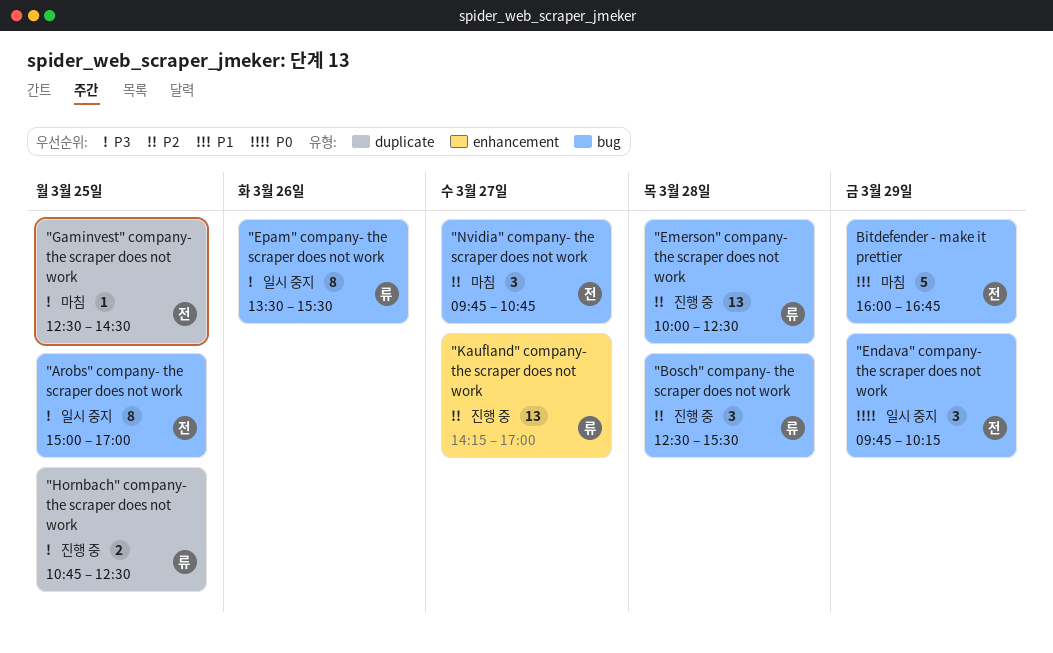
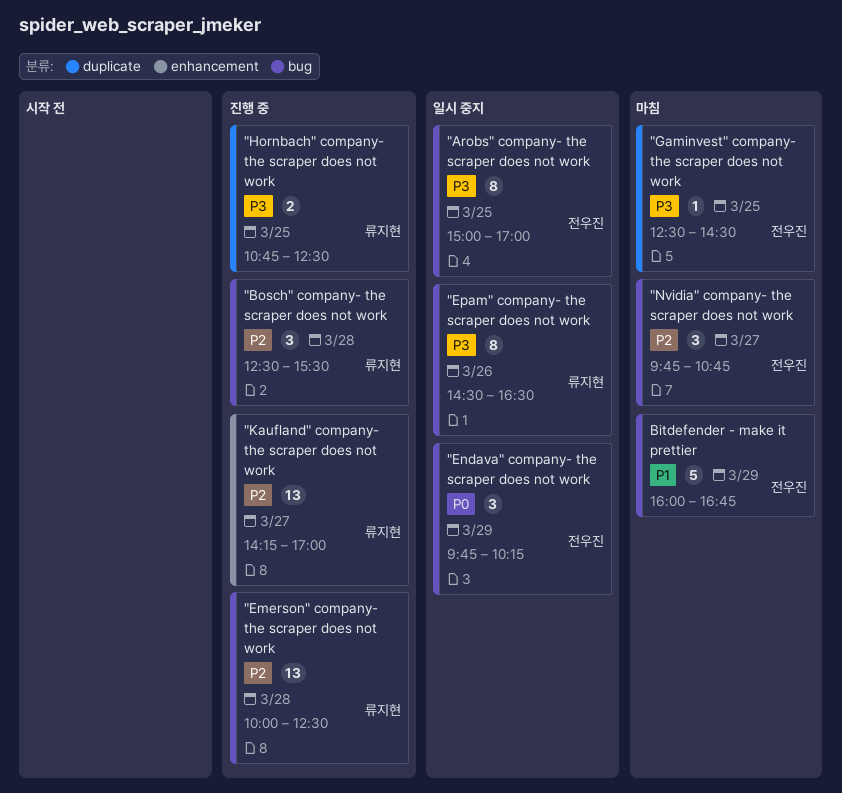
"Epam" company- the scraper does not work, begins: 13:30 -> 14:30
"Epam" company- the scraper does not work, ends: 15:30 -> 16:30

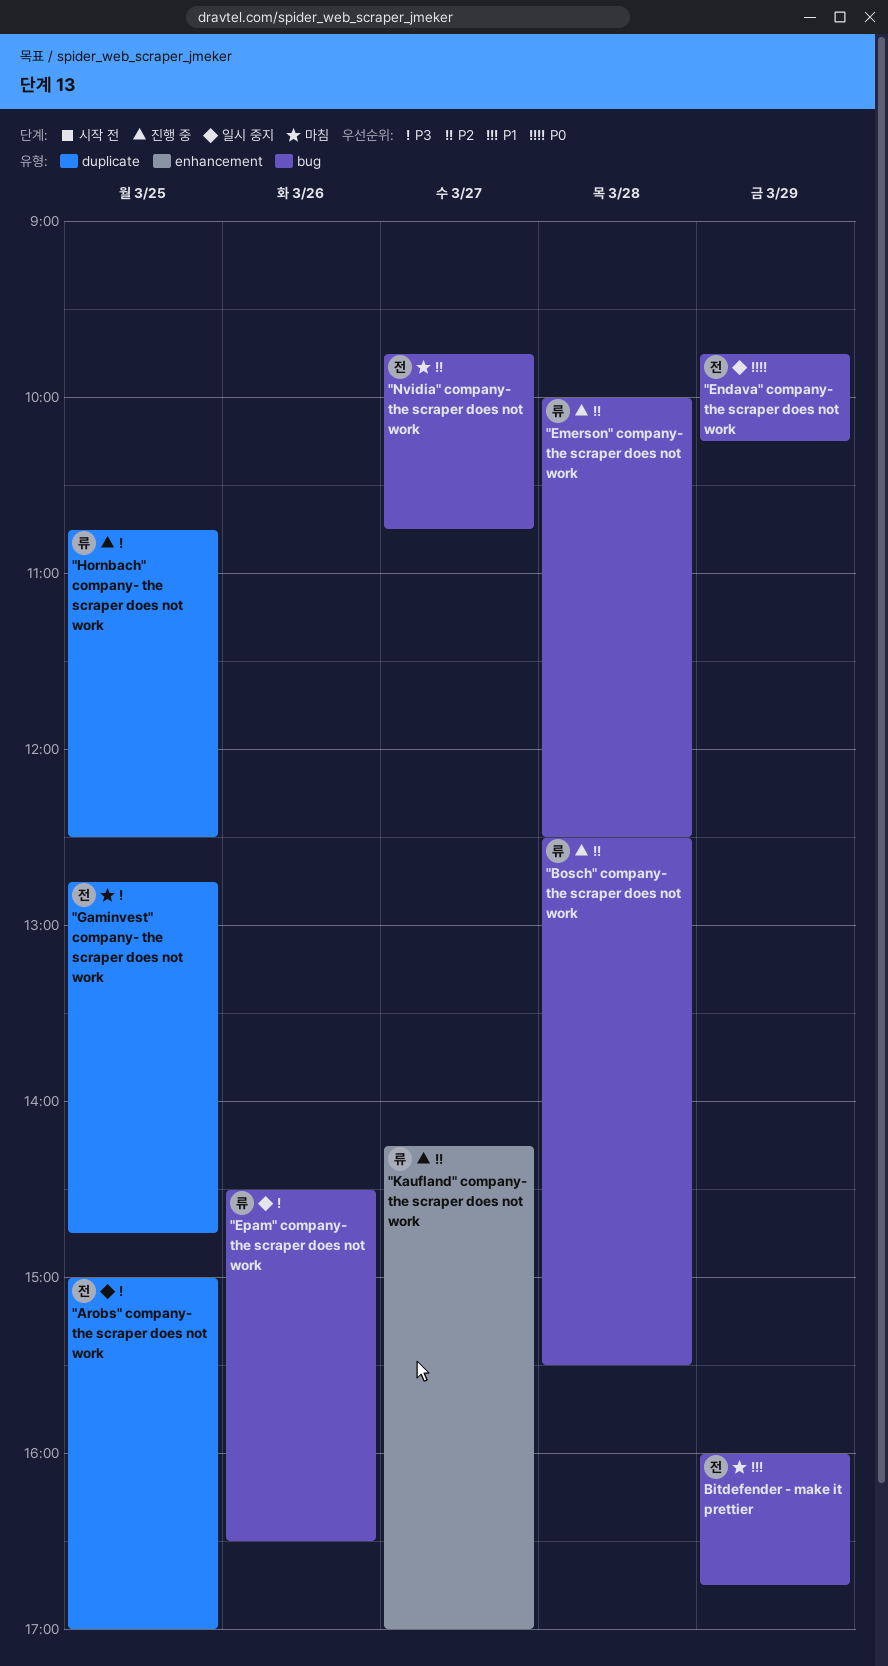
"Arobs" company- the scraper does not work, label: bug -> duplicate
"Gaminvest" company- the scraper does not work, begins: 12:30 -> 12:45
"Gaminvest" company- the scraper does not work, ends: 14:30 -> 14:45

